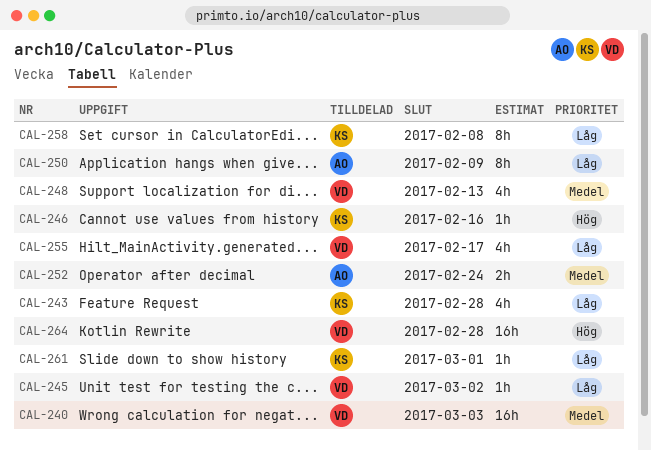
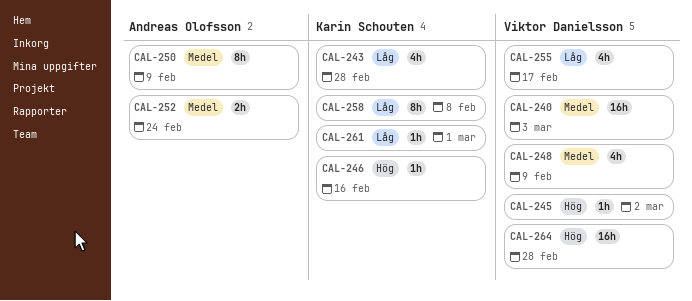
CAL-245, priority: Låg -> Hög
CAL-248, due: Feb 13 -> Feb 9
CAL-250, priority: Låg -> Medel

